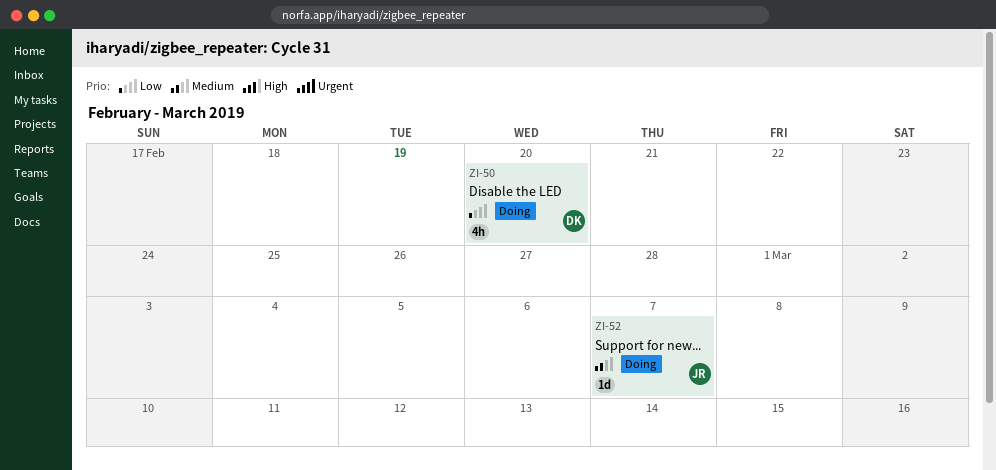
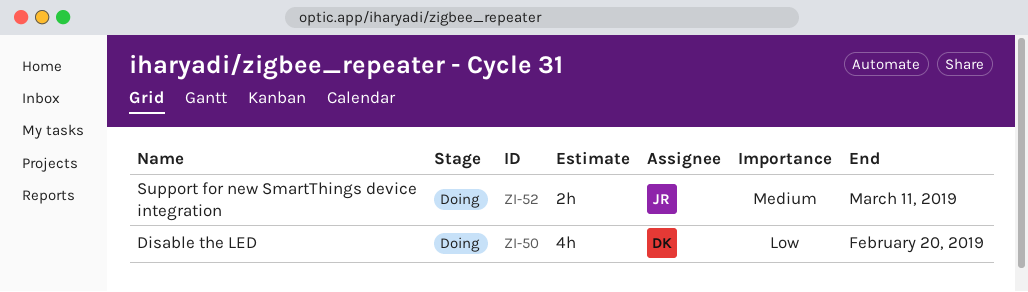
ZI-52, estimate: 1d -> 2h
ZI-52, due: Mar 7 -> Mar 11

